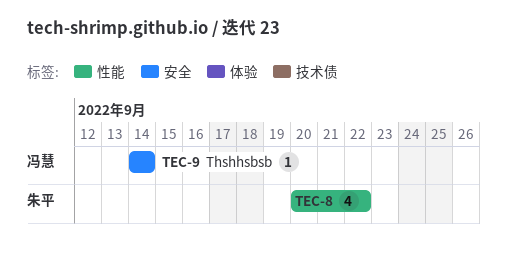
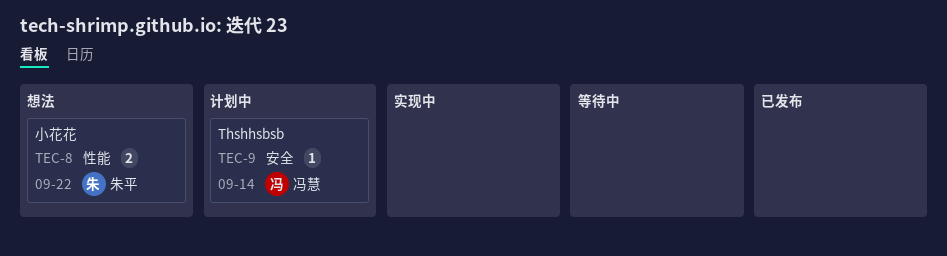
TEC-8, estimate: 4 -> 2

